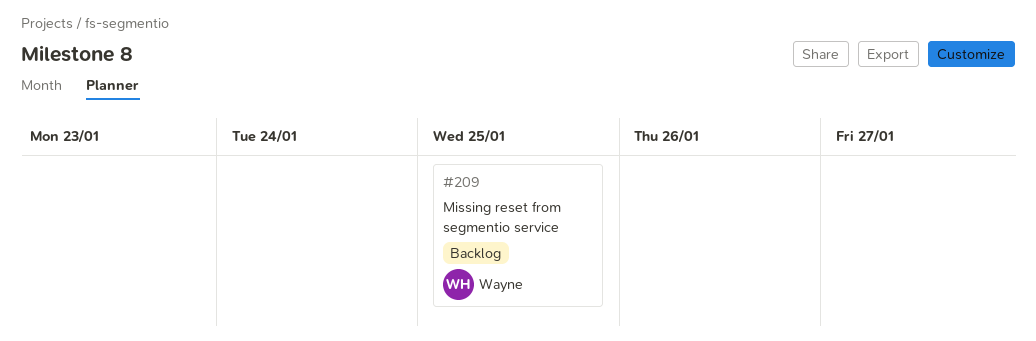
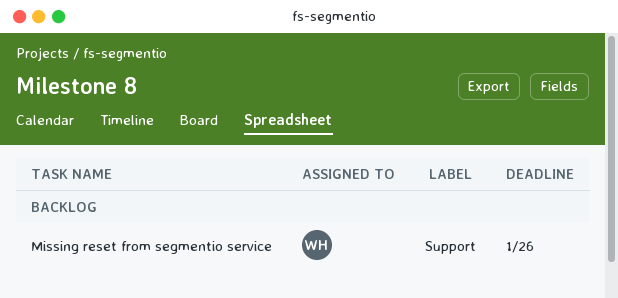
Missing reset from segmentio service, due: Jan 25 -> Jan 26

